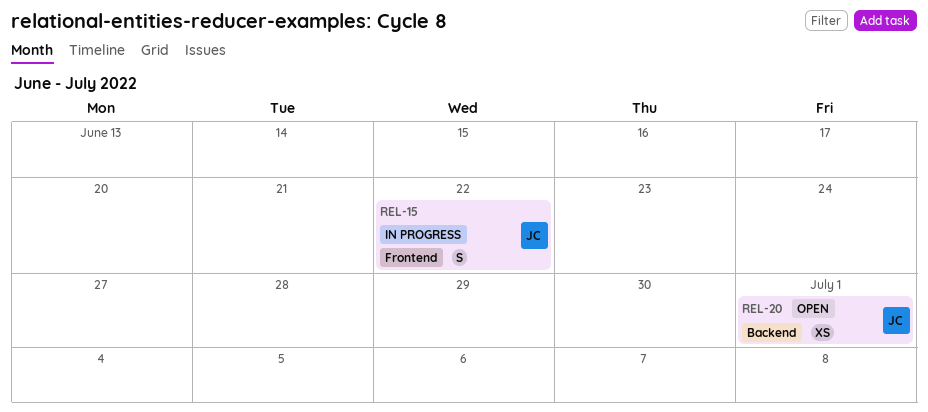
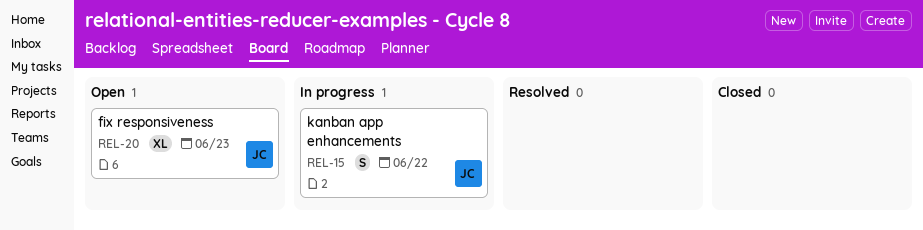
REL-20, estimate: XS -> XL
REL-20, due: Jul 1 -> Jun 23

